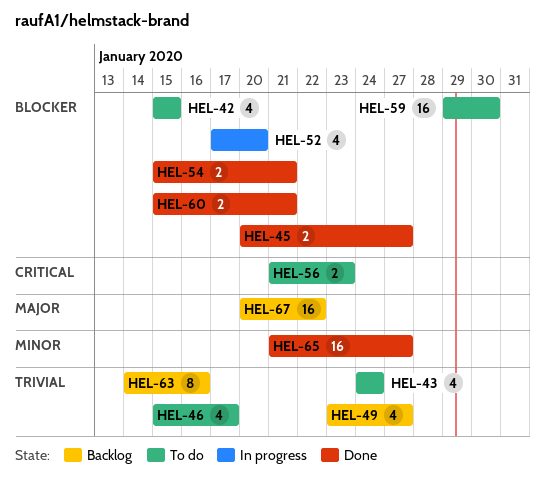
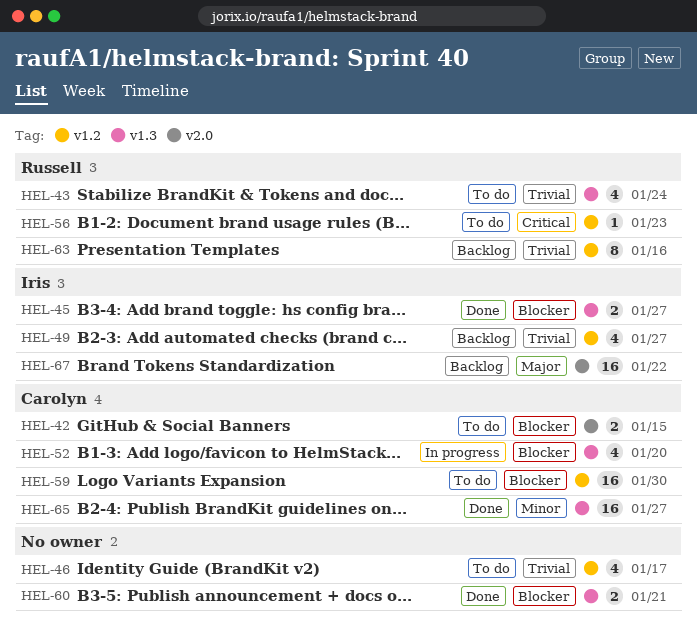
HEL-42, estimate: 4 -> 2
HEL-54: present -> none
HEL-56, estimate: 2 -> 1

